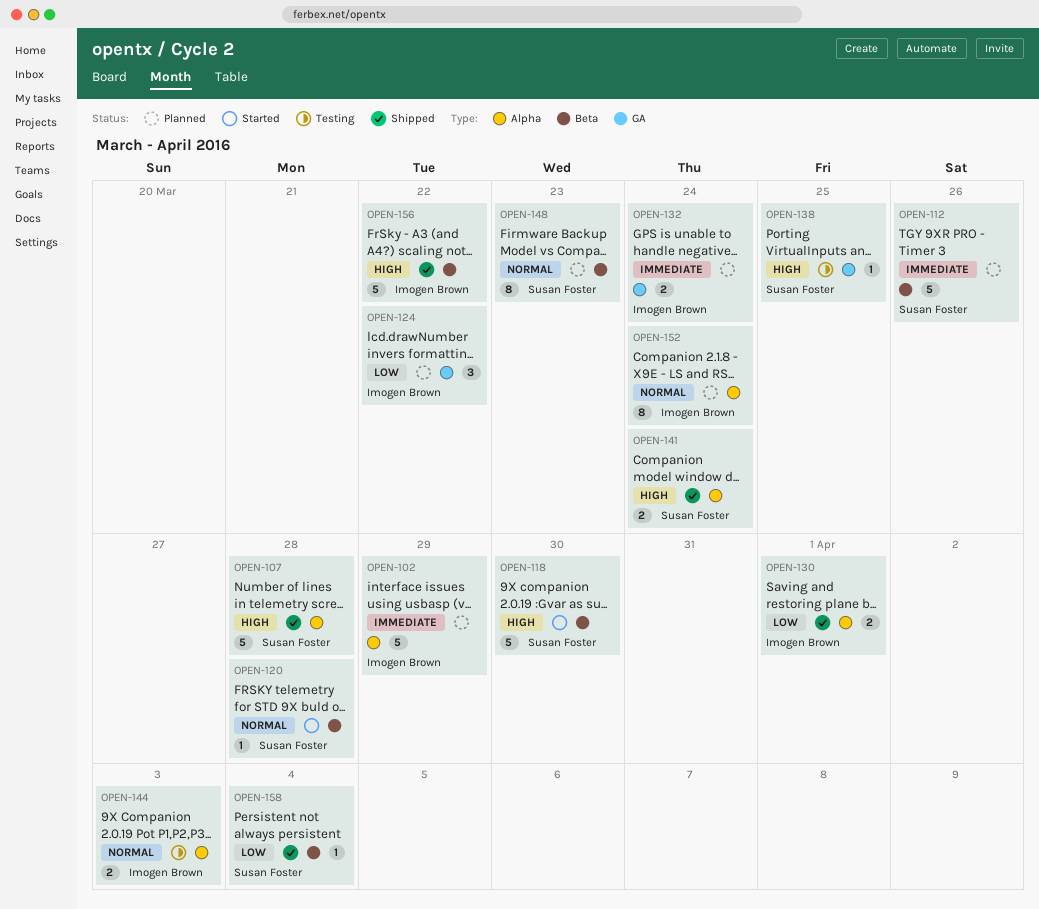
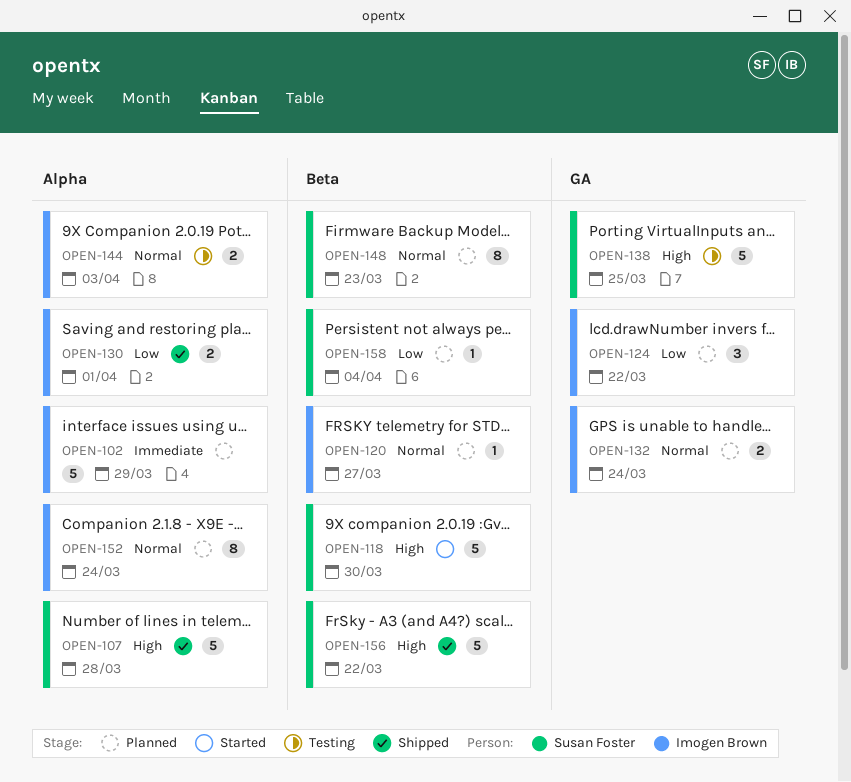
OPEN-112: present -> none
OPEN-120, status: Started -> Planned
OPEN-120, owner: Susan Foster -> Imogen Brown
OPEN-120, due: Mar 28 -> Mar 27
OPEN-132, priority: Immediate -> Normal
OPEN-138, estimate: 1 -> 5
OPEN-141: present -> none
OPEN-156, owner: Imogen Brown -> Susan Foster
OPEN-158, status: Shipped -> Planned

